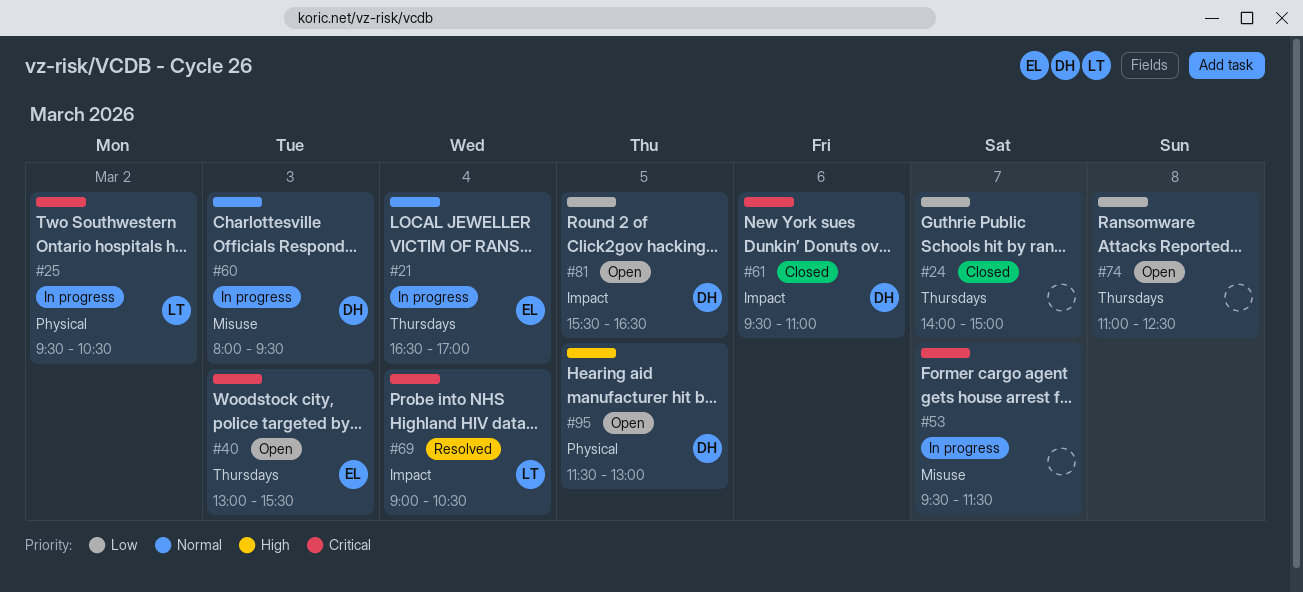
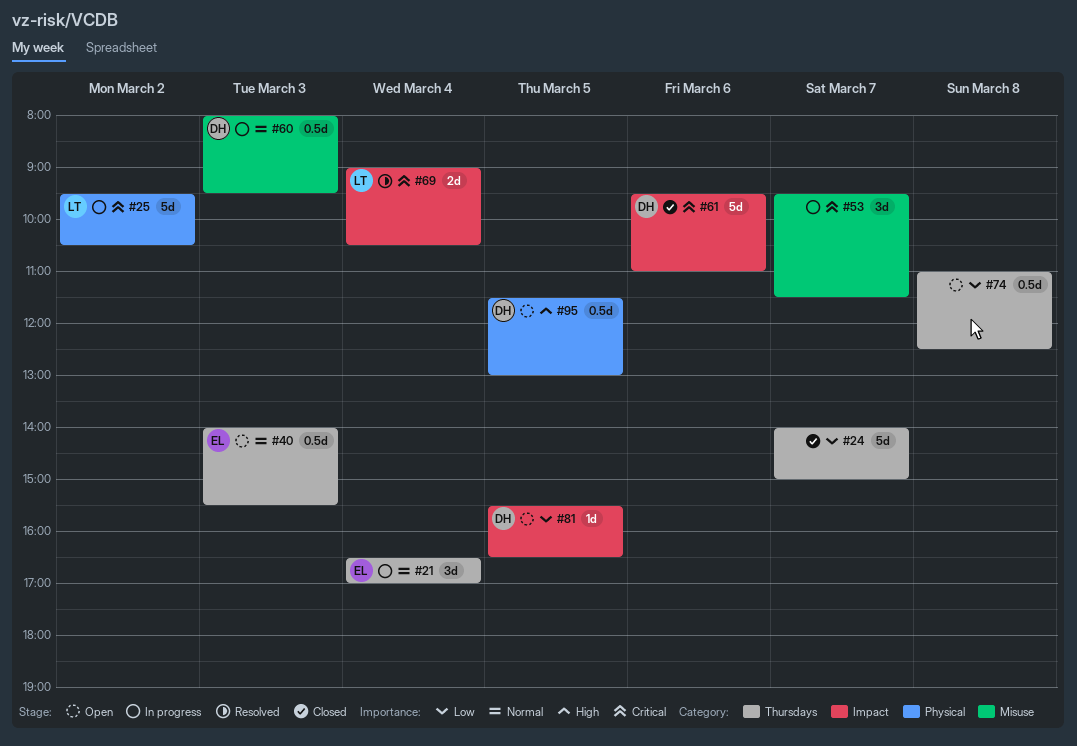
#40, priority: Critical -> Normal
#40, begins: 13:00 -> 14:00

